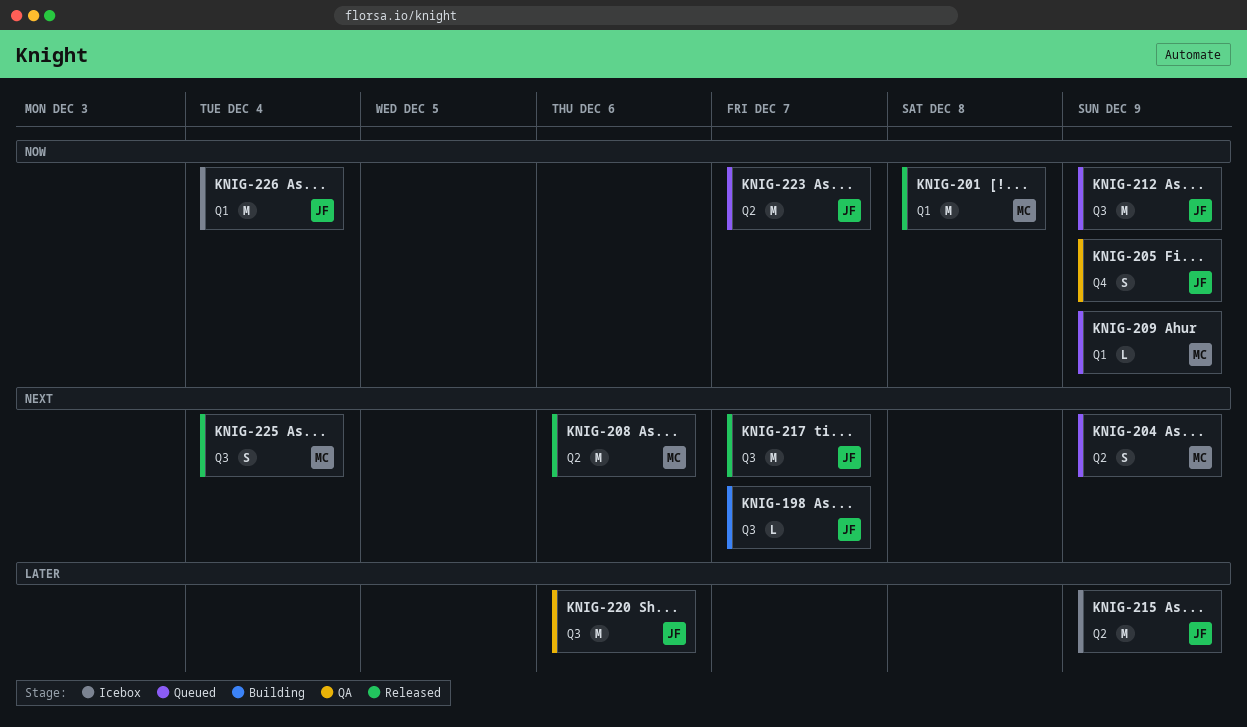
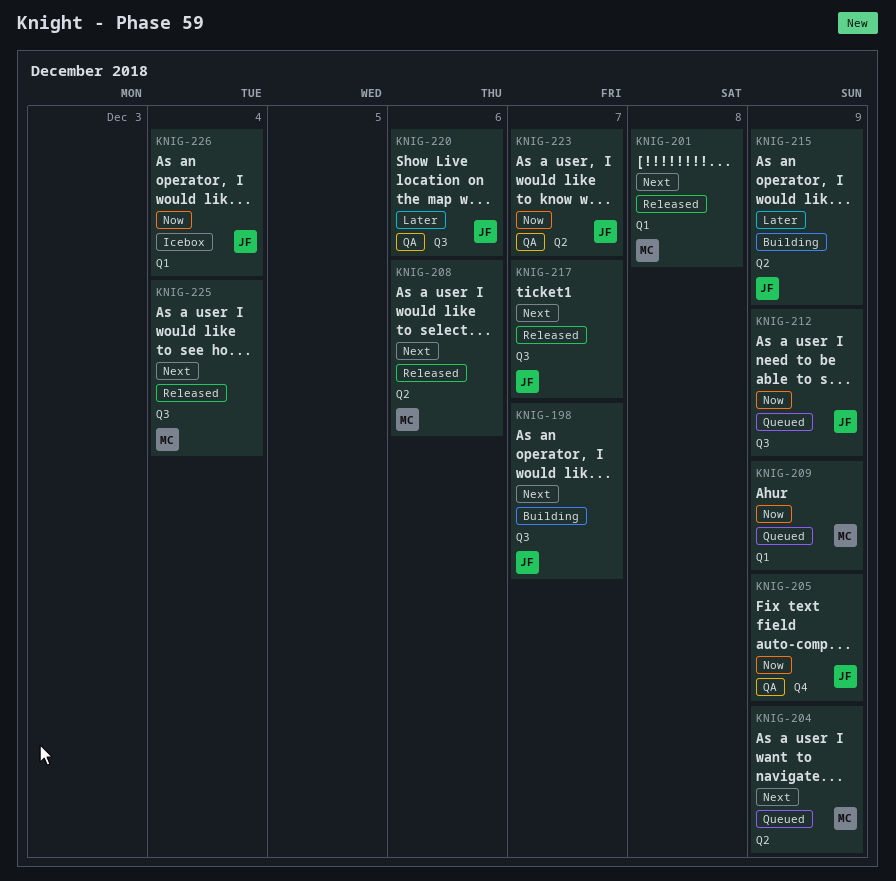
KNIG-201, priority: Now -> Next
KNIG-215, status: Icebox -> Building
KNIG-223, status: Queued -> QA

